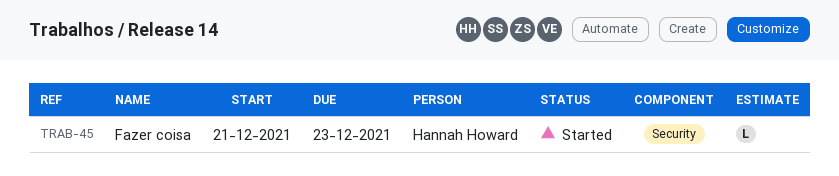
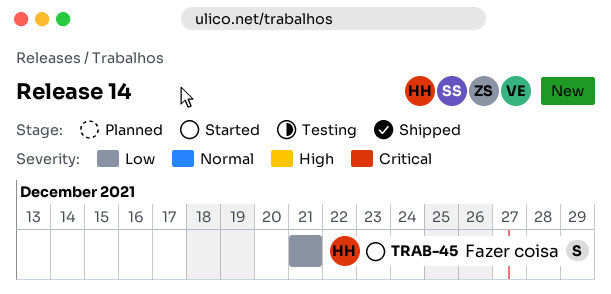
TRAB-45, estimate: L -> S
TRAB-45, due: Dec 23 -> Dec 21

